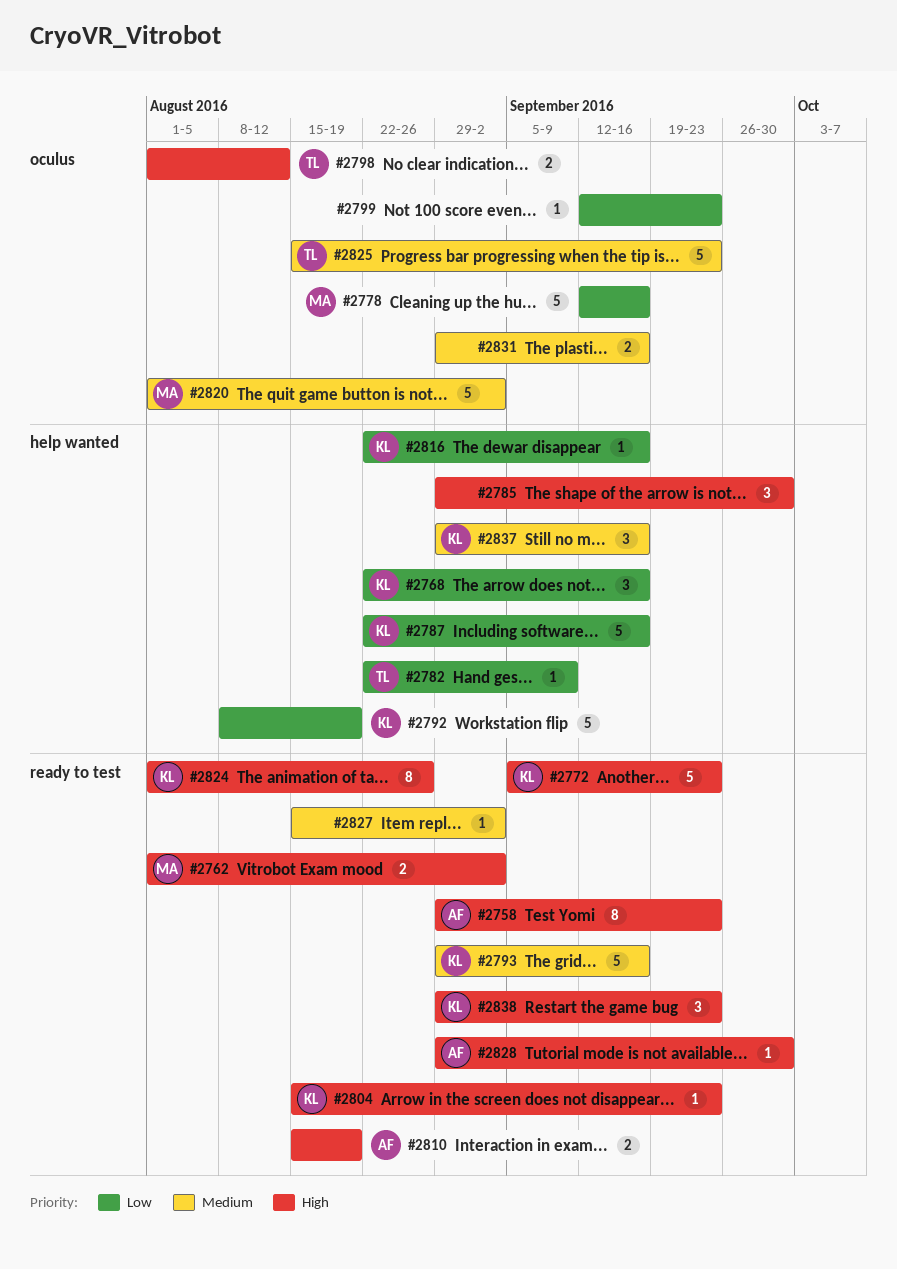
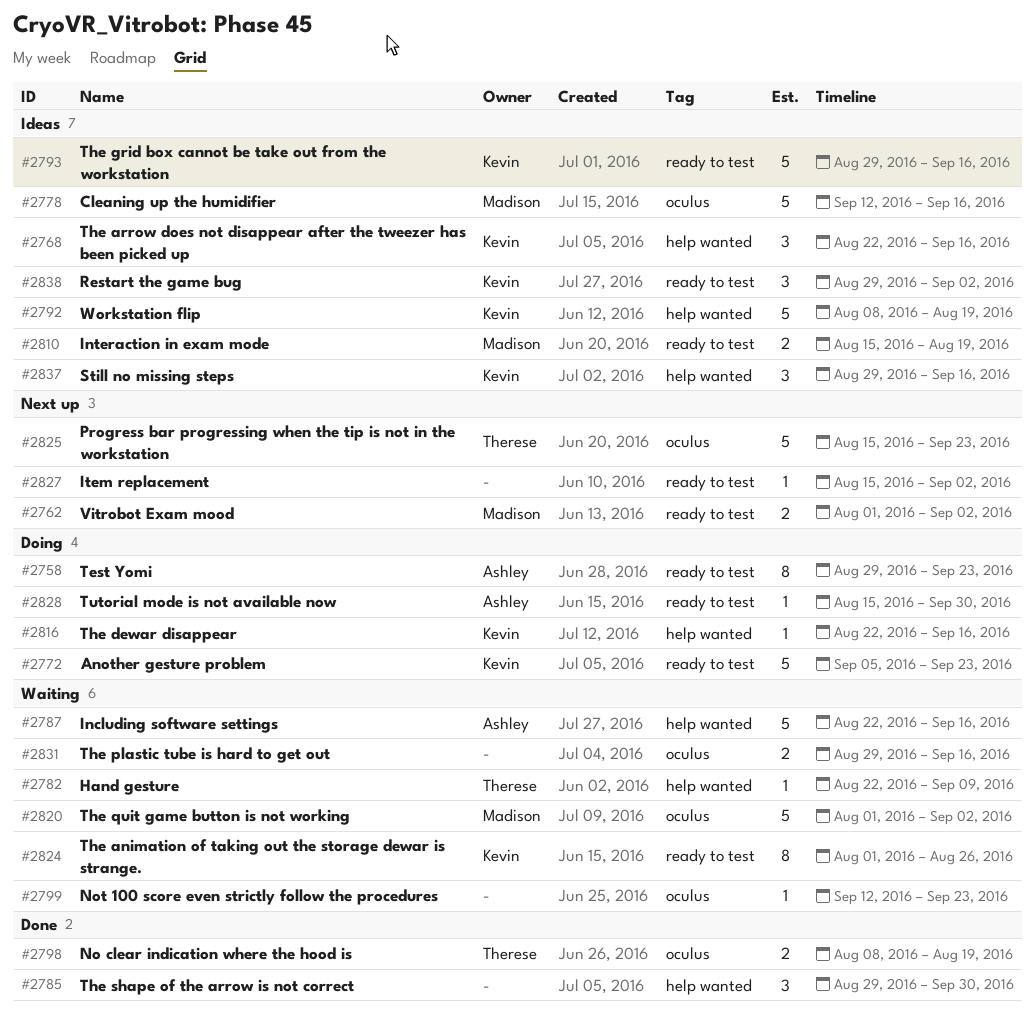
#2787, owner: Kevin -> Ashley
#2798, start: Aug 1 -> Aug 8
#2798, due: Aug 12 -> Aug 19
#2804: present -> none
#2810, owner: Ashley -> Madison
#2828, start: Aug 29 -> Aug 15
#2838, due: Sep 23 -> Sep 2

